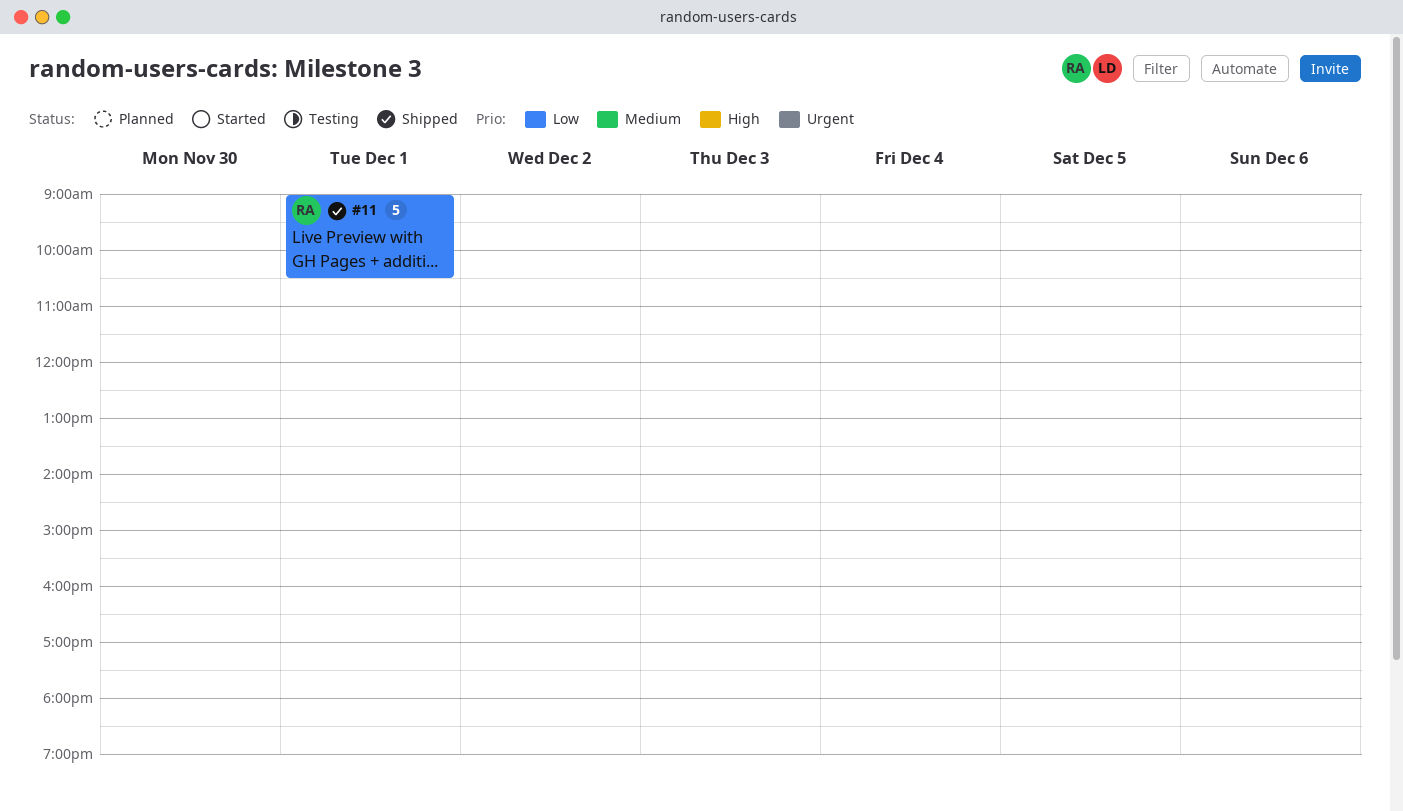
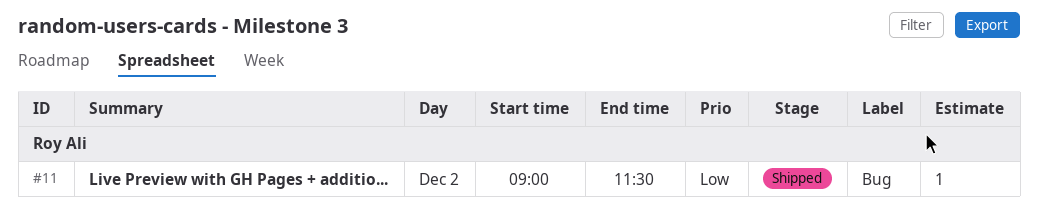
#11, estimate: 5 -> 1
#11, day: Dec 1 -> Dec 2
#11, ends: 10:30 -> 11:30

